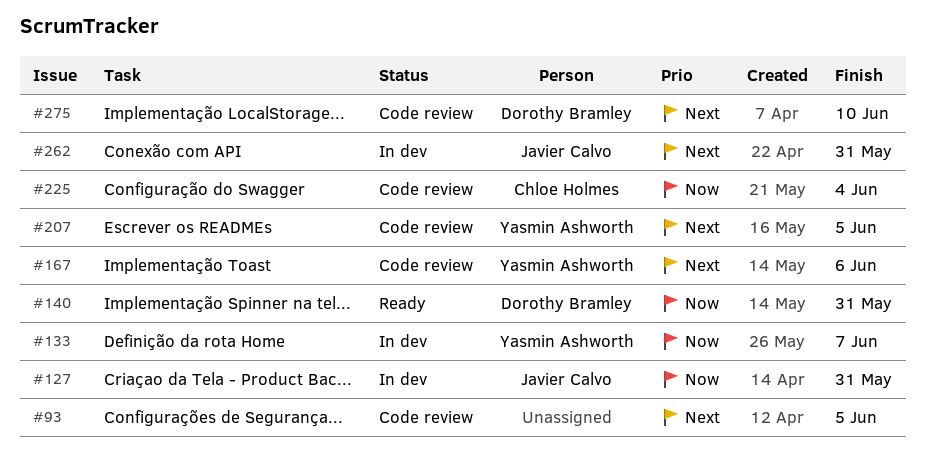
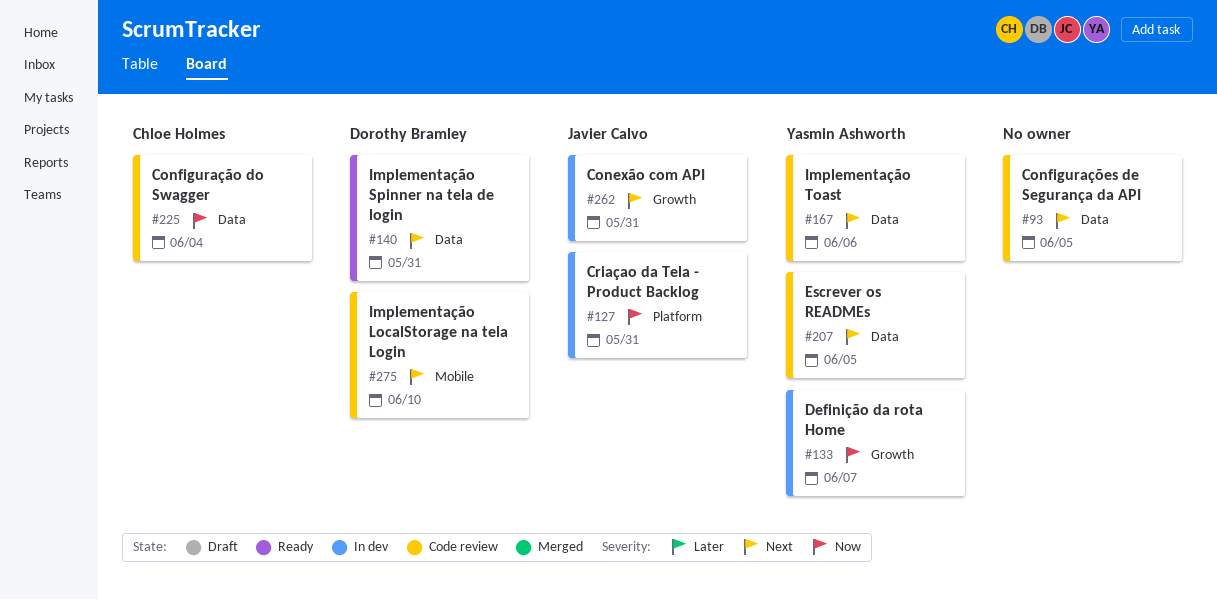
#140, priority: Now -> Next

